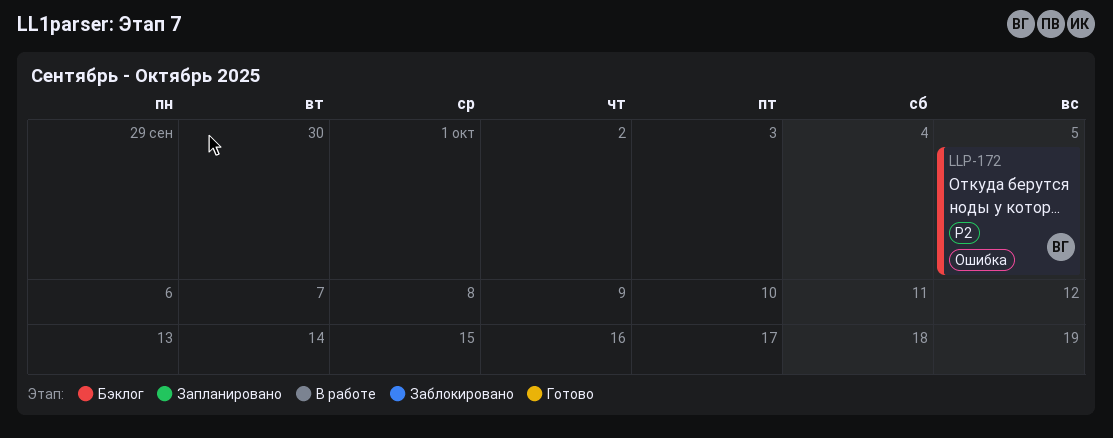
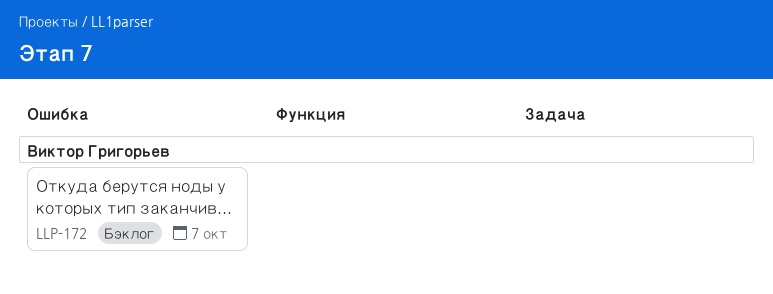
LLP-172, due: Oct 5 -> Oct 7

